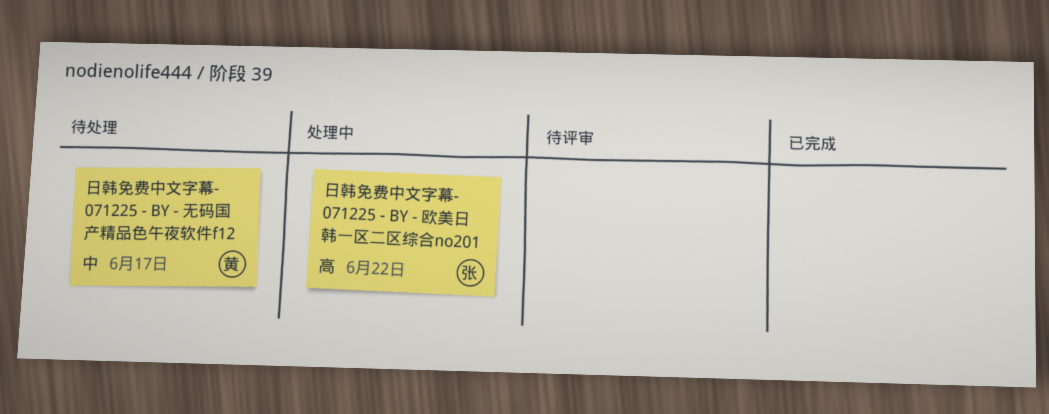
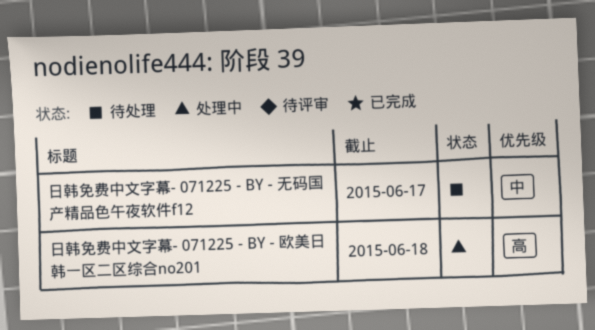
日韩免费中文字幕- 071225 - BY - 欧美日韩一区二区综合no201, due: Jun 22 -> Jun 18

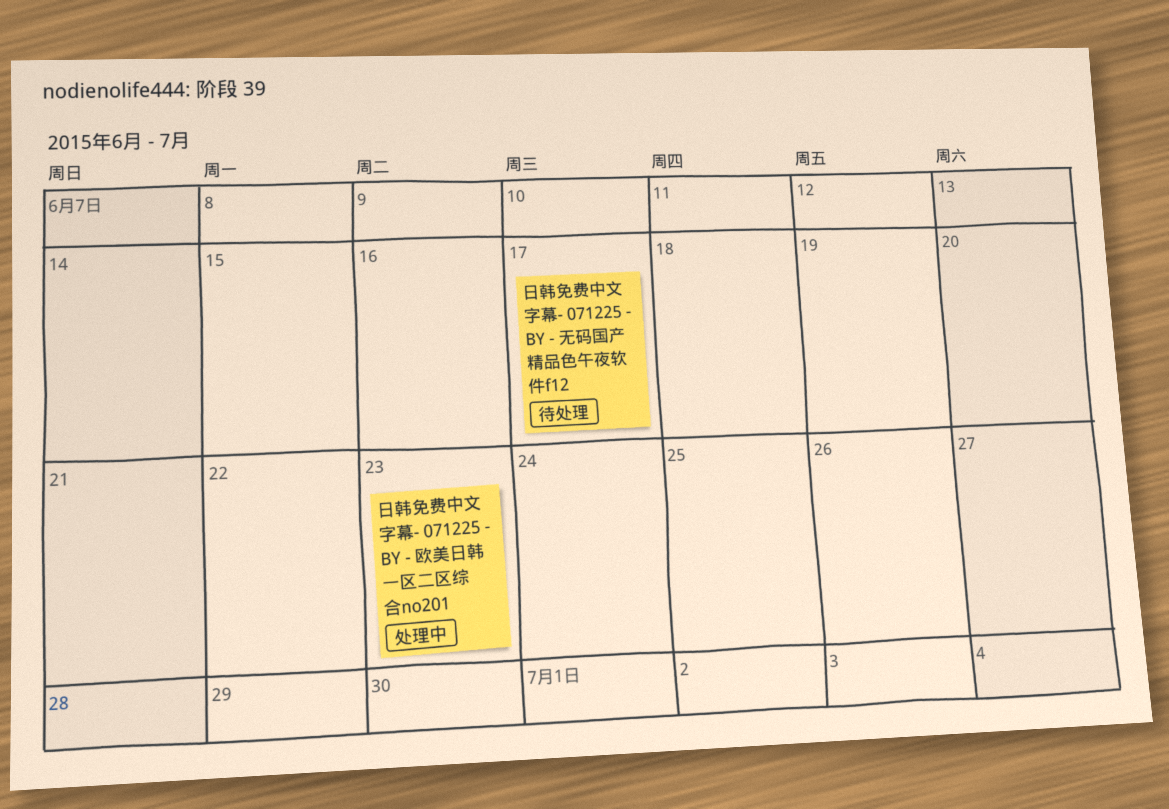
日韩免费中文字幕- 071225 - BY - 欧美日韩一区二区综合no201, due: Jun 18 -> Jun 23

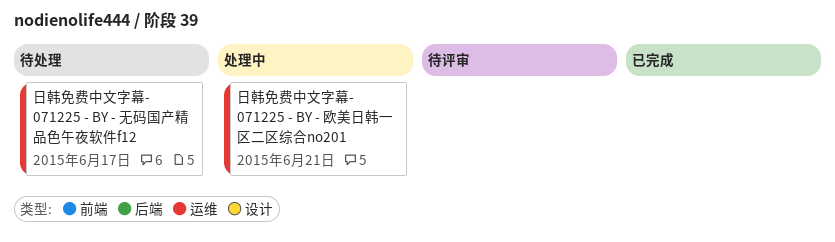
日韩免费中文字幕- 071225 - BY - 欧美日韩一区二区综合no201, due: Jun 23 -> Jun 21

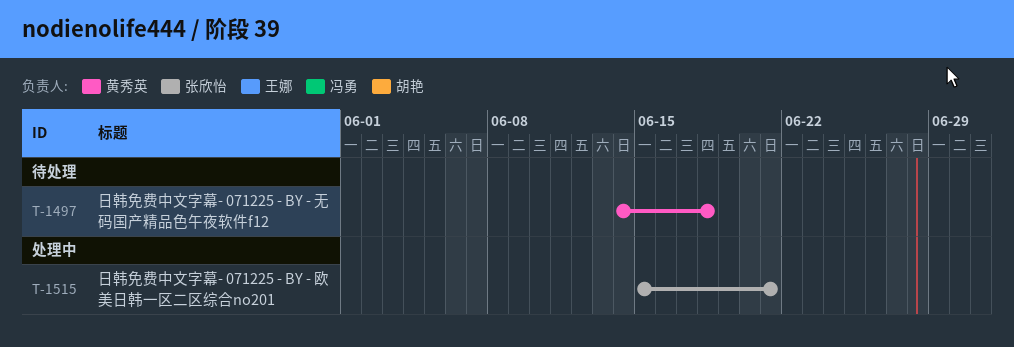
日韩免费中文字幕- 071225 - BY - 无码国产精品色午夜软件f12, due: Jun 17 -> Jun 18

